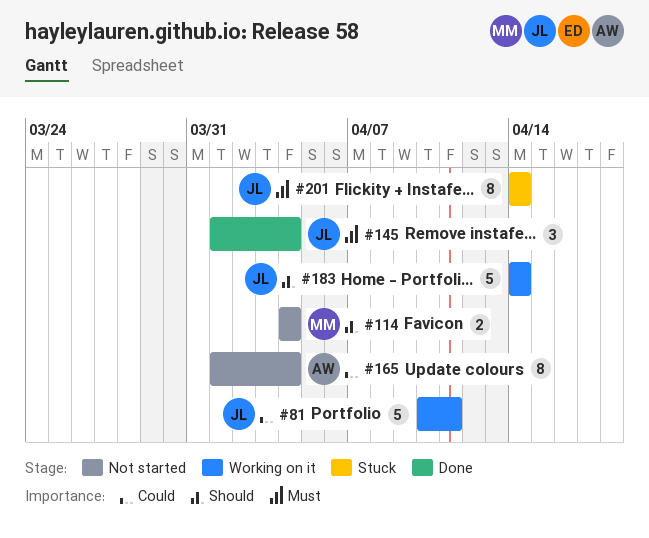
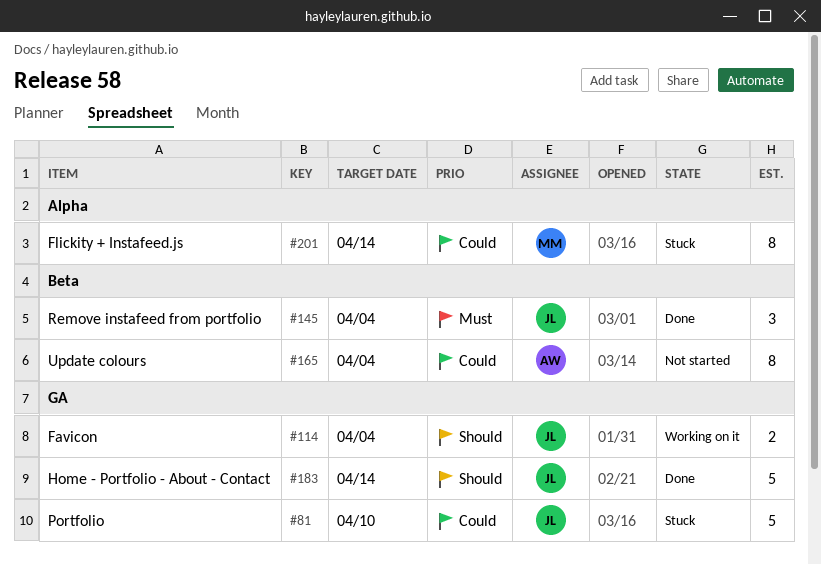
#81, status: Working on it -> Stuck
#81, due: Apr 11 -> Apr 10
#114, status: Not started -> Working on it
#114, owner: MM -> JL
#183, status: Working on it -> Done
#201, owner: JL -> MM
#201, priority: Must -> Could

